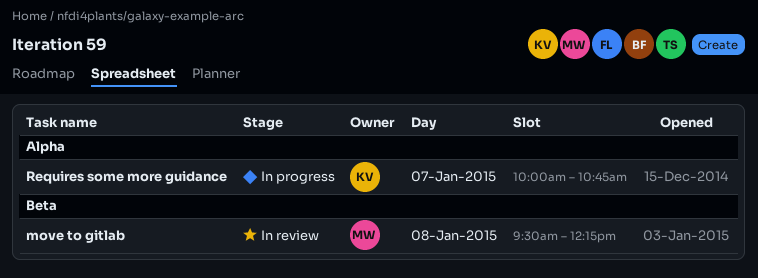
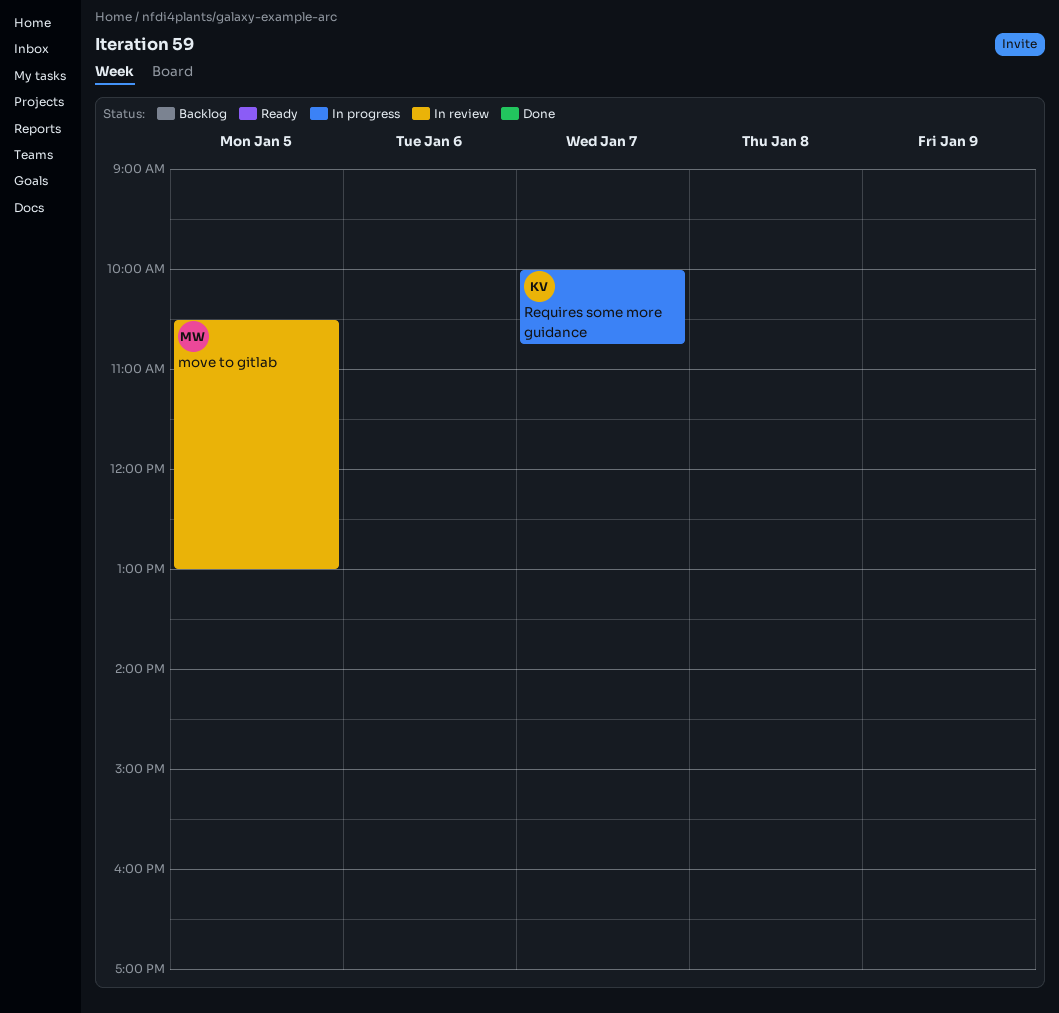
move to gitlab, day: Jan 8 -> Jan 5
move to gitlab, begins: 09:30 -> 10:30
move to gitlab, ends: 12:15 -> 13:00

